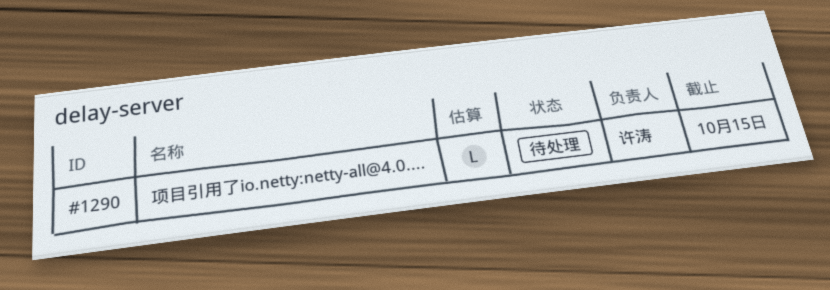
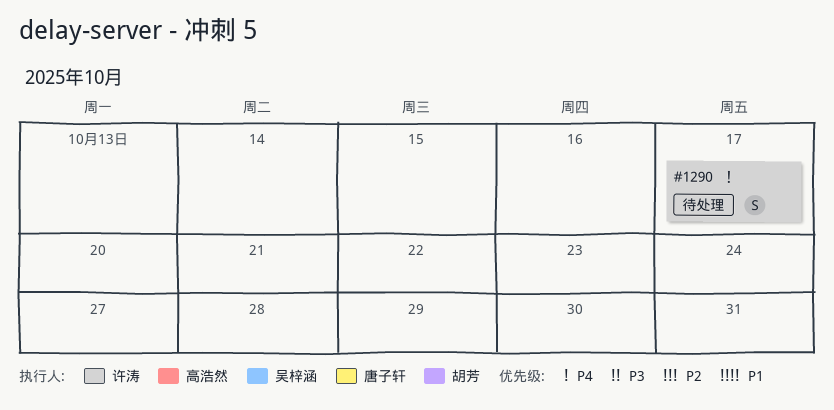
#1290, estimate: L -> S
#1290, due: Oct 15 -> Oct 17

